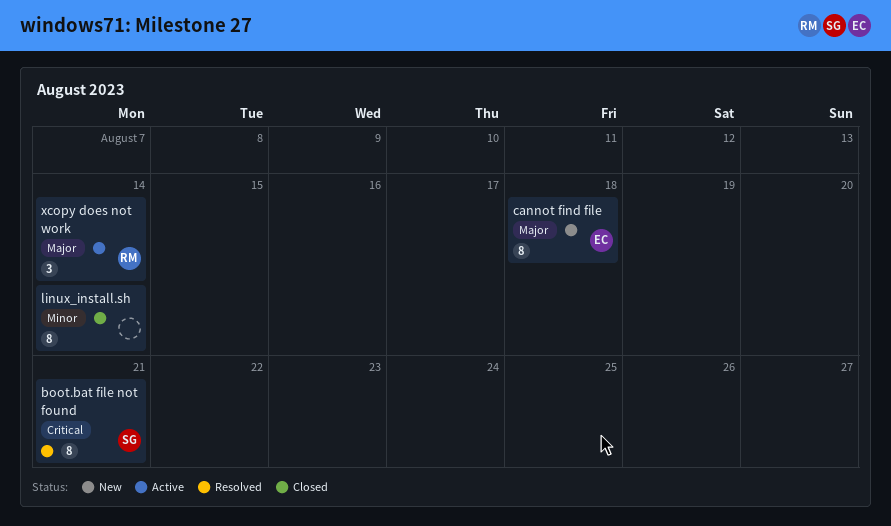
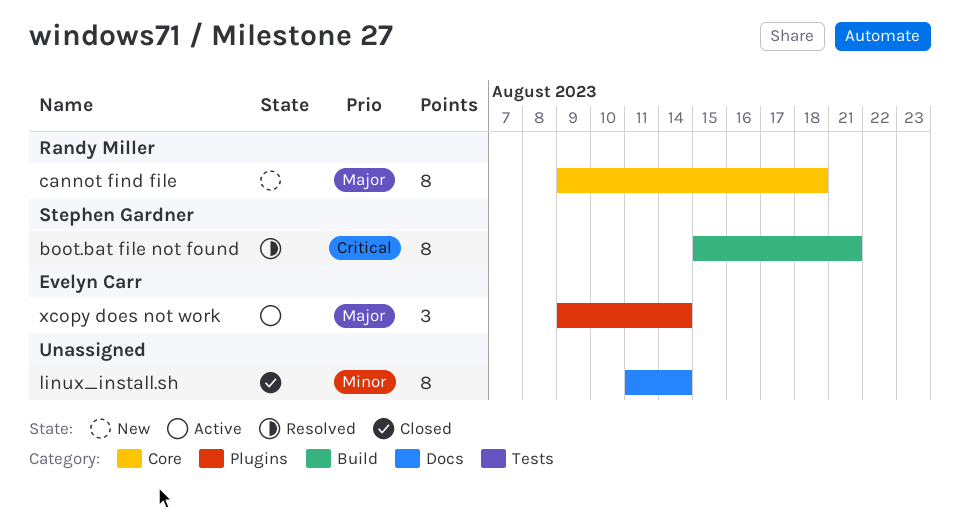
cannot find file, owner: Evelyn Carr -> Randy Miller
xcopy does not work, owner: Randy Miller -> Evelyn Carr

